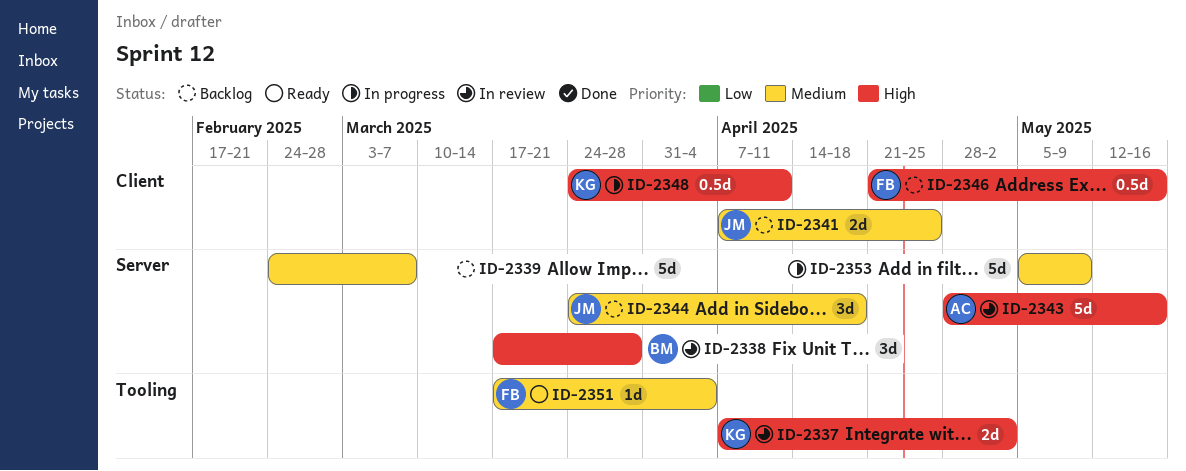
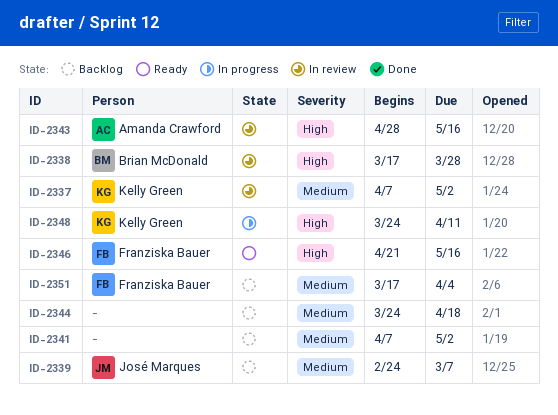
ID-2337, priority: High -> Medium
ID-2339, owner: none -> José Marques
ID-2341, owner: José Marques -> none
ID-2341, due: Apr 25 -> May 2
ID-2344, owner: José Marques -> none
ID-2346, status: Backlog -> Ready
ID-2351, status: Ready -> Backlog
ID-2353: present -> none

